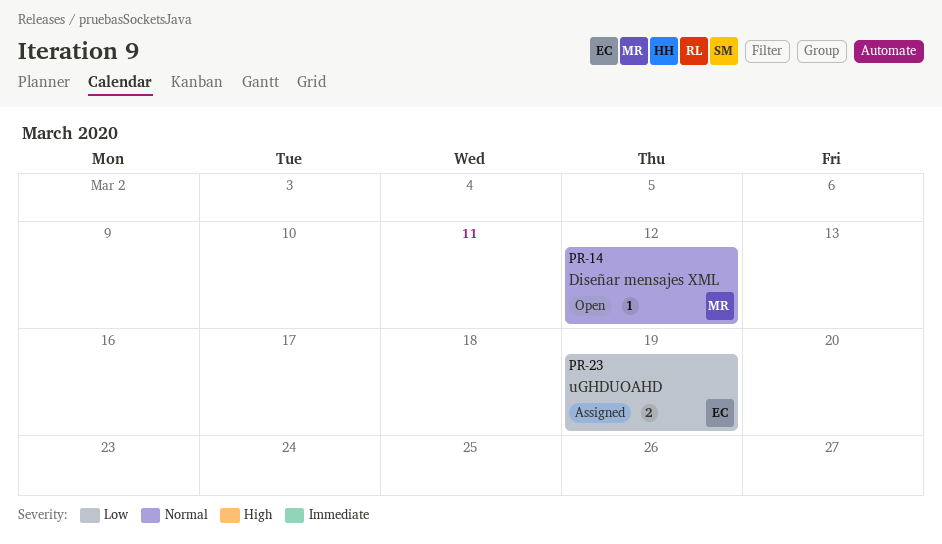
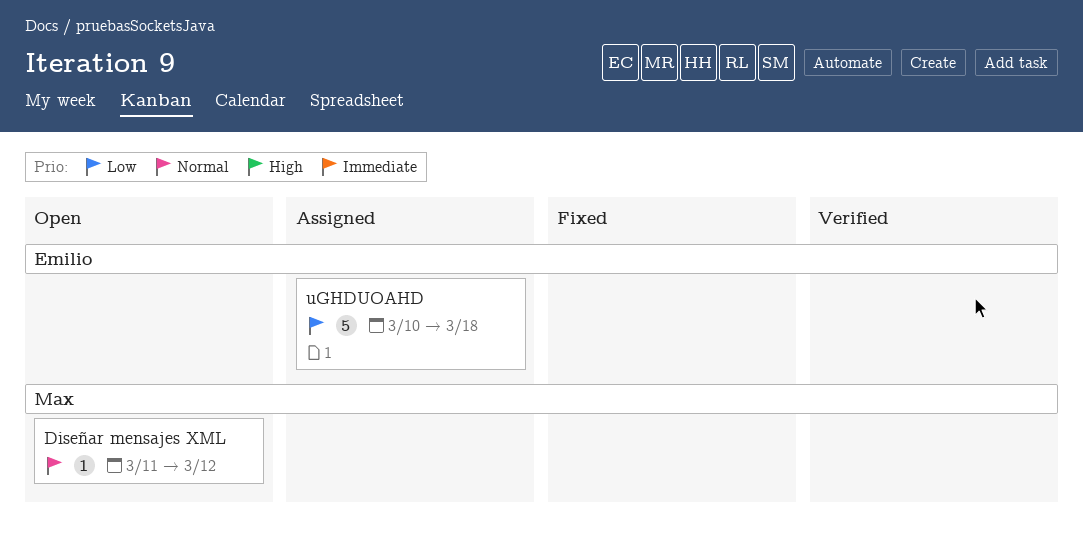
uGHDUOAHD, estimate: 2 -> 5
uGHDUOAHD, due: Mar 19 -> Mar 18

